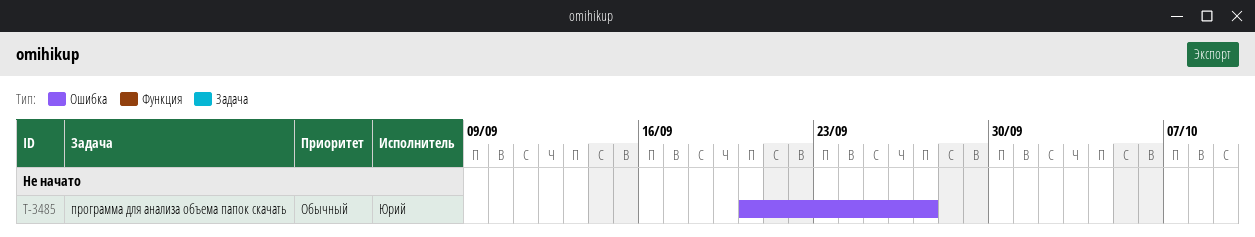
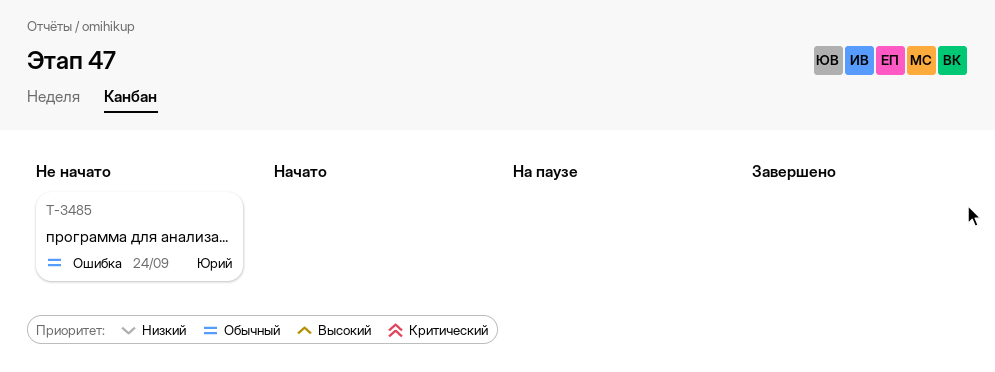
T-3485, due: Sep 27 -> Sep 24

